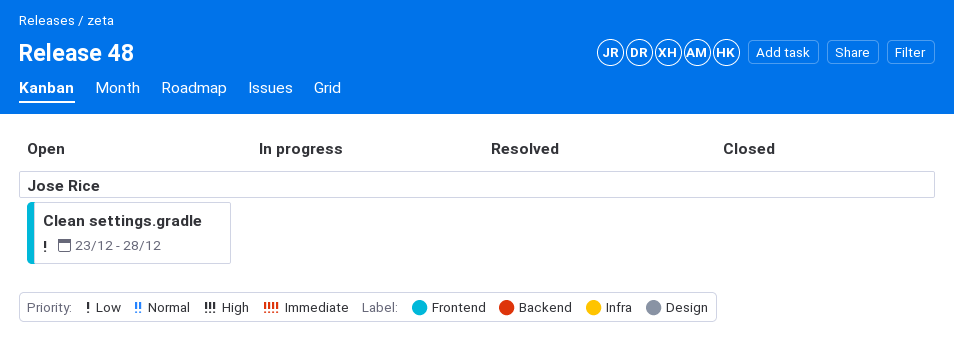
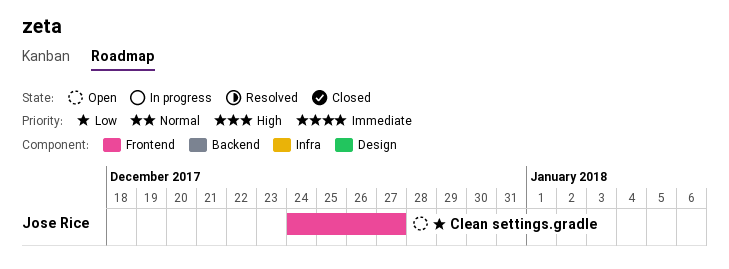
Clean settings.gradle, start: Dec 23 -> Dec 24
Clean settings.gradle, due: Dec 28 -> Dec 27

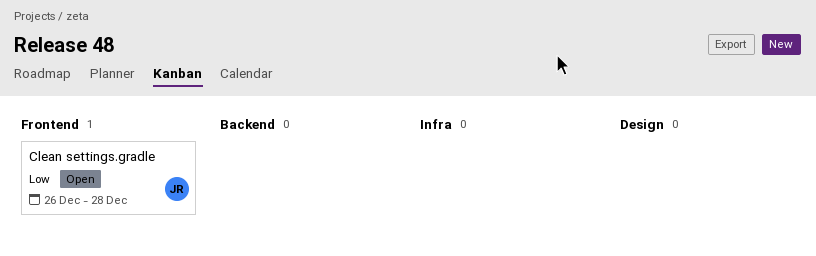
Clean settings.gradle, start: Dec 24 -> Dec 26
Clean settings.gradle, due: Dec 27 -> Dec 28

